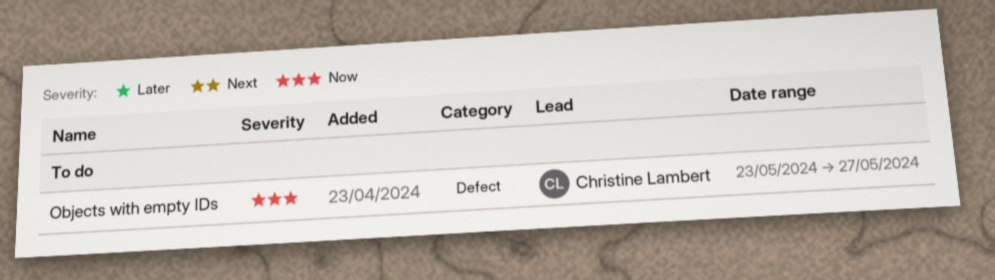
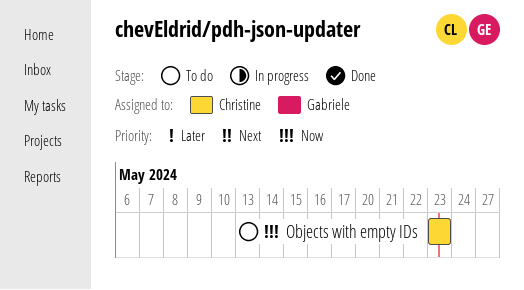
Objects with empty IDs, due: May 27 -> May 23

